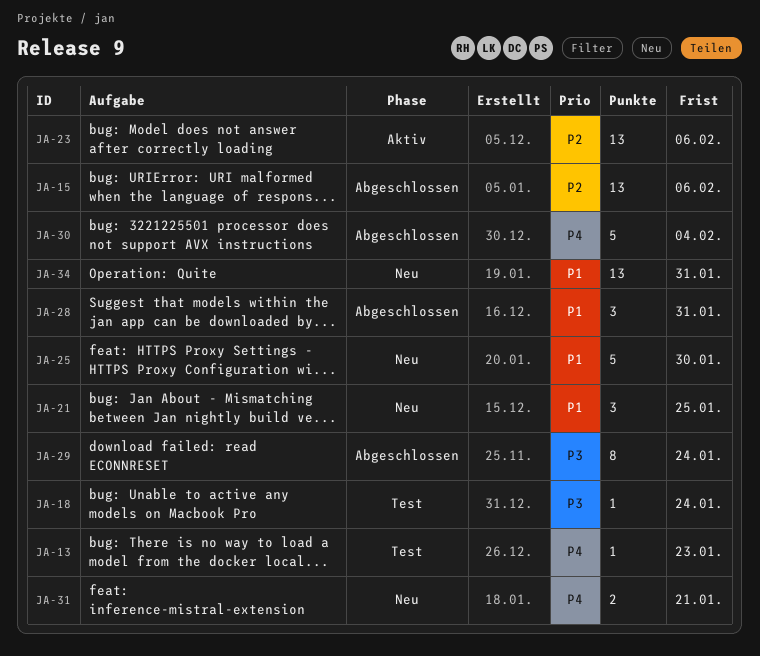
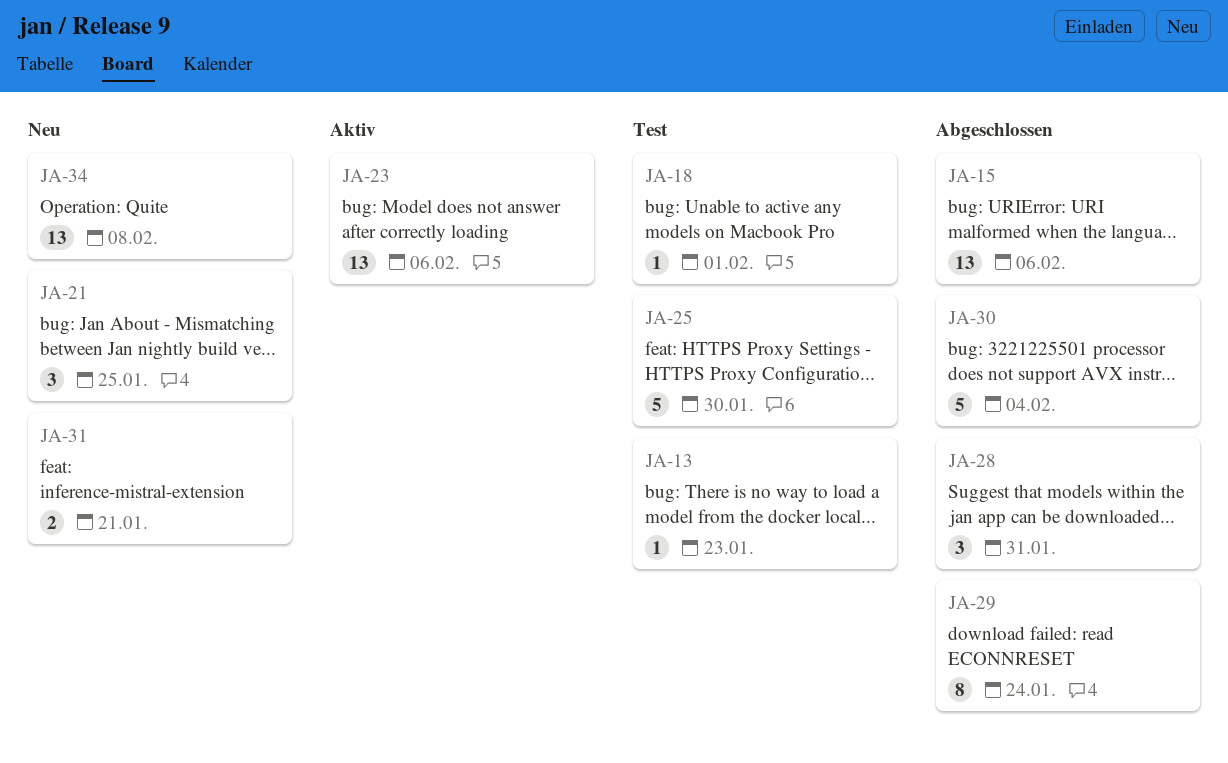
JA-18, due: Jan 24 -> Feb 1
JA-25, status: Neu -> Test
JA-34, due: Jan 31 -> Feb 8

